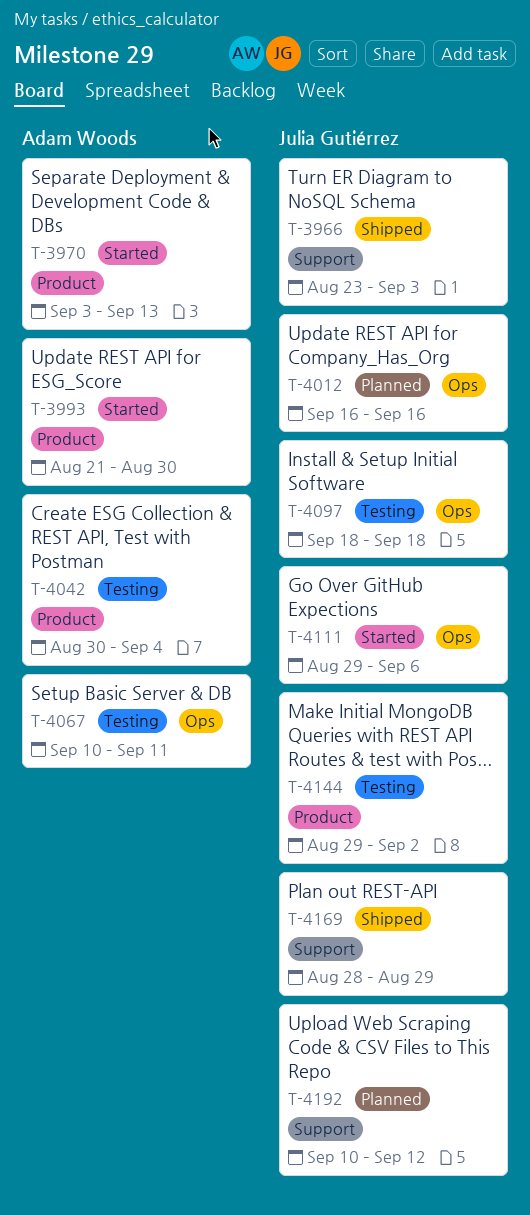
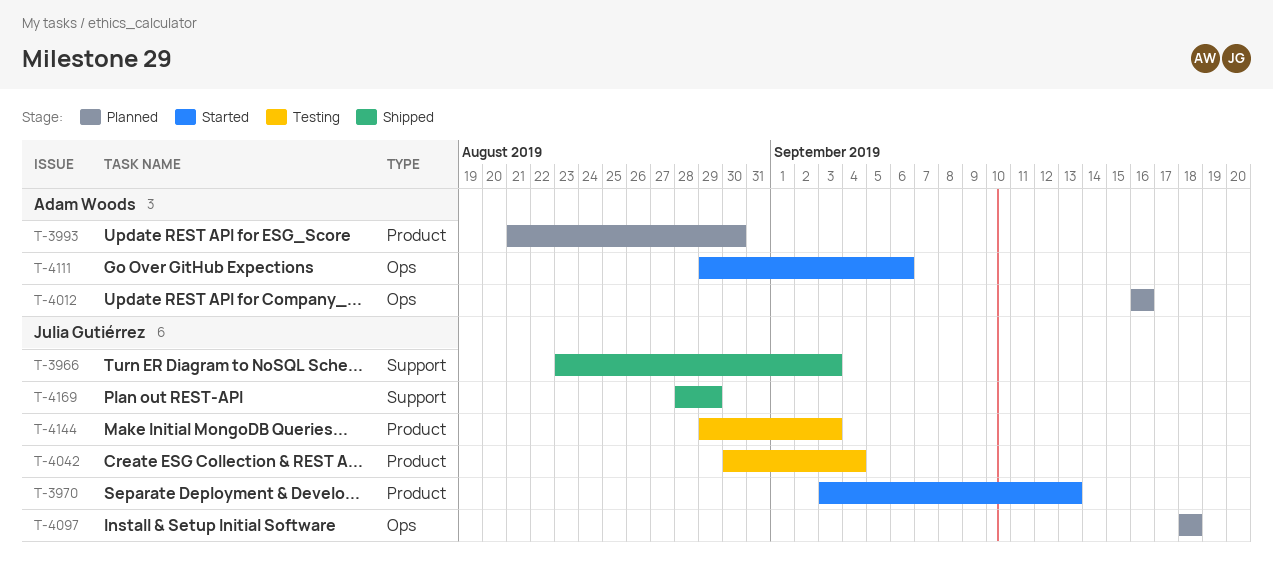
T-3970, owner: Adam Woods -> Julia Gutiérrez
T-3993, status: Started -> Planned
T-4012, owner: Julia Gutiérrez -> Adam Woods
T-4042, owner: Adam Woods -> Julia Gutiérrez
T-4067: present -> none
T-4097, status: Testing -> Planned
T-4111, owner: Julia Gutiérrez -> Adam Woods
T-4144, due: Sep 2 -> Sep 3
T-4192: present -> none

